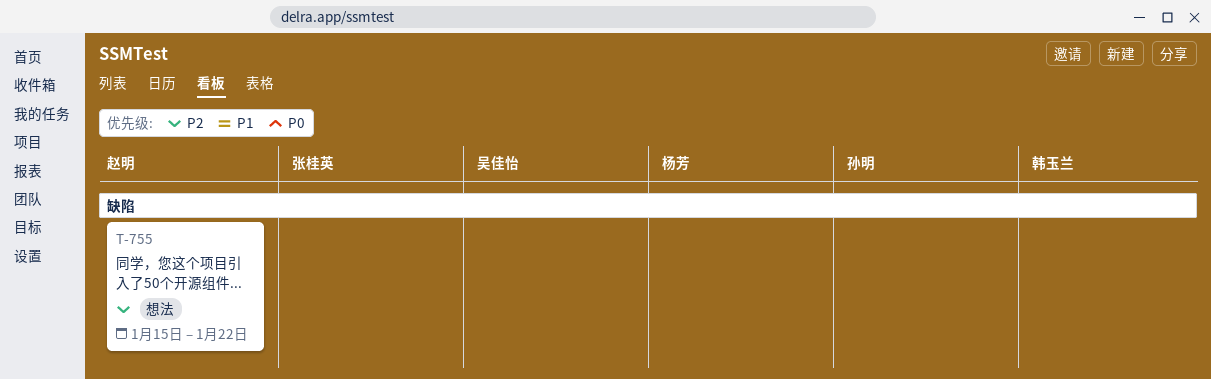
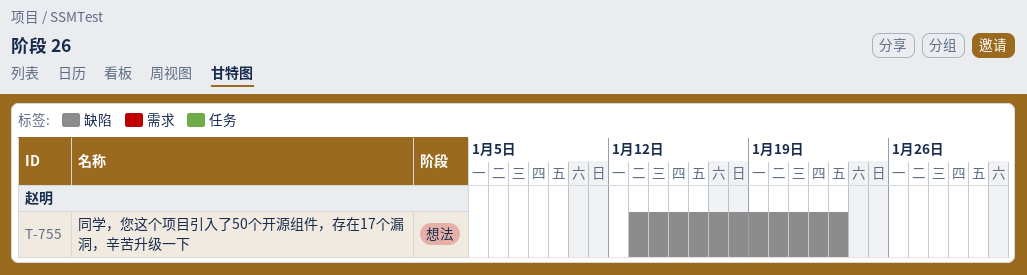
T-755, start: Jan 15 -> Jan 13
T-755, due: Jan 22 -> Jan 23

